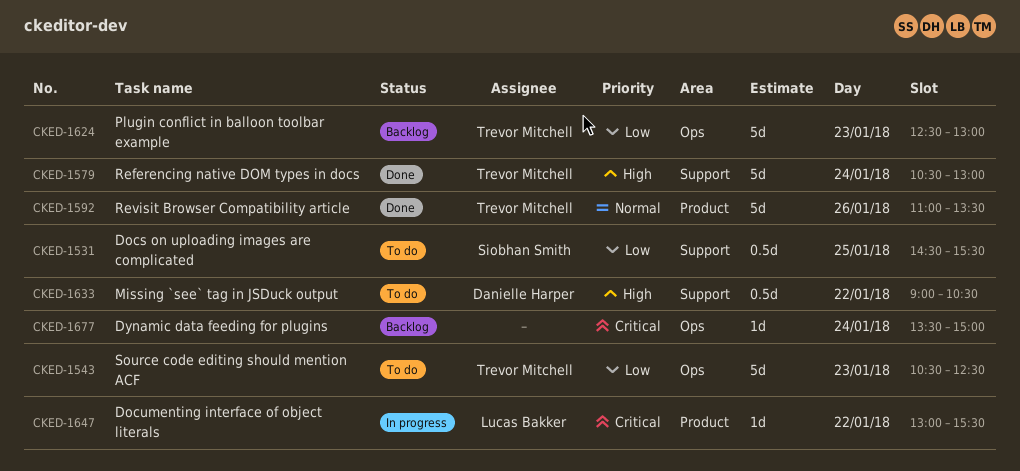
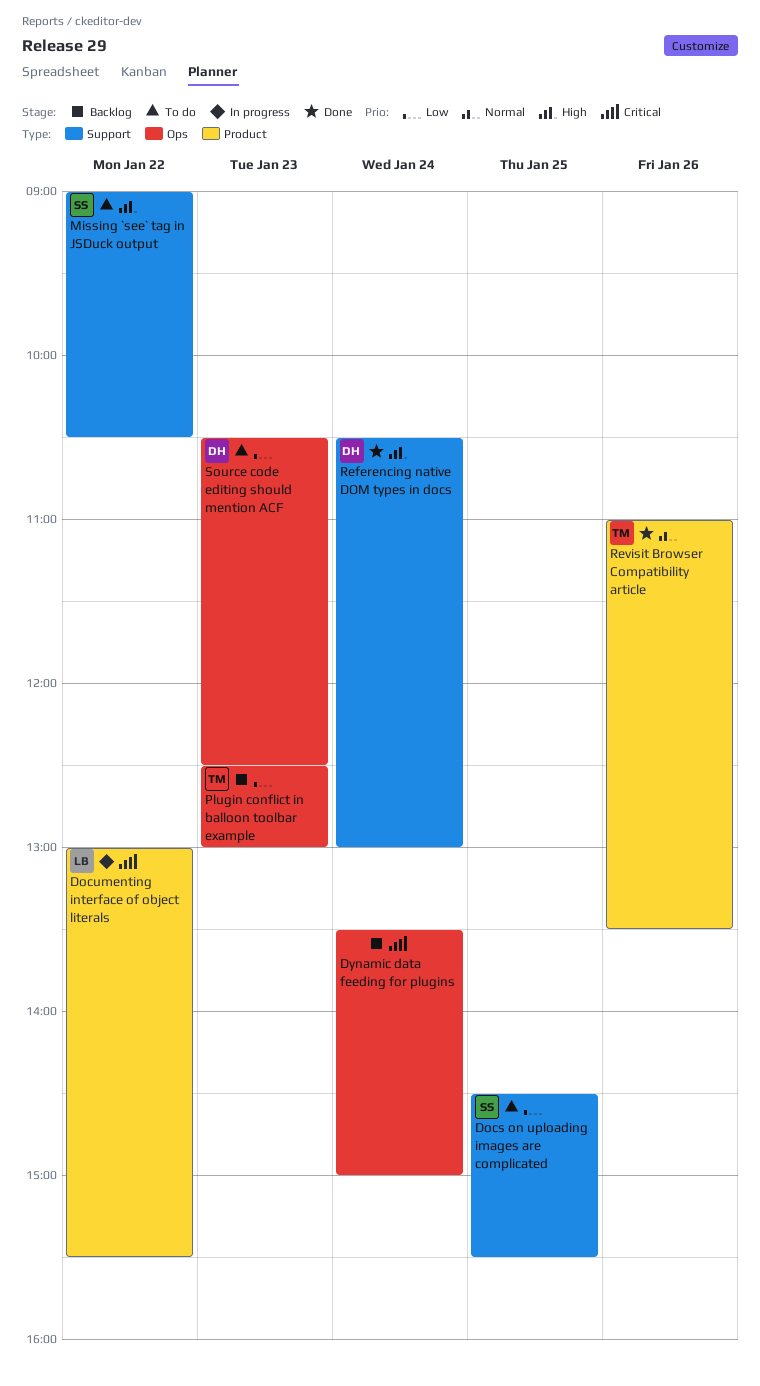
Missing `see` tag in JSDuck output, owner: Danielle Harper -> Siobhan Smith
Referencing native DOM types in docs, owner: Trevor Mitchell -> Danielle Harper
Source code editing should mention ACF, owner: Trevor Mitchell -> Danielle Harper

